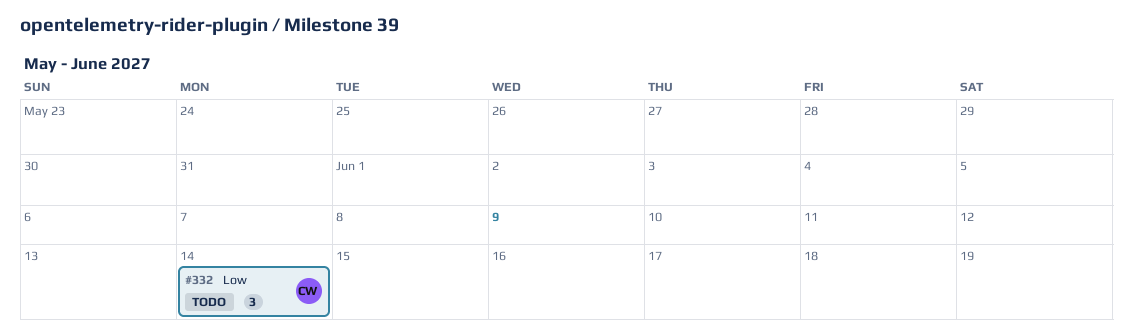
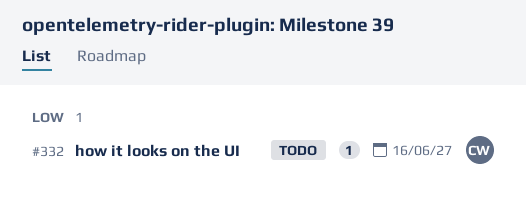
#332, estimate: 3 -> 1
#332, due: Jun 14 -> Jun 16

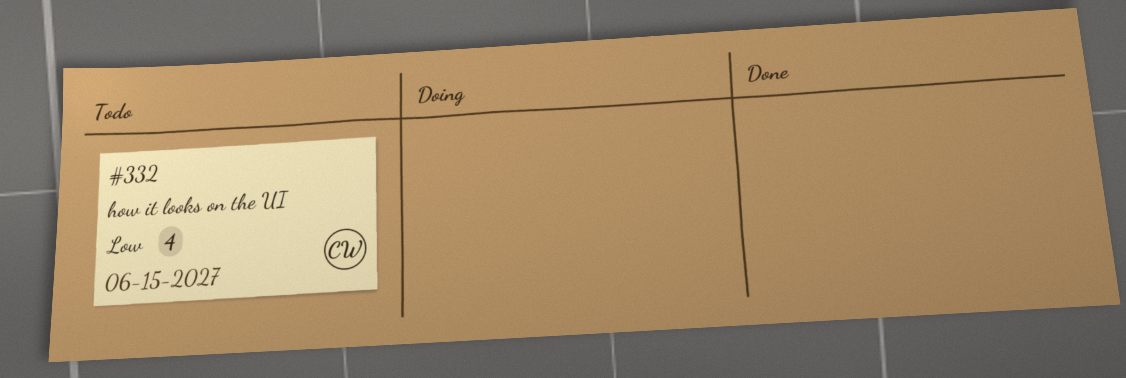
#332, estimate: 1 -> 4
#332, due: Jun 16 -> Jun 15

